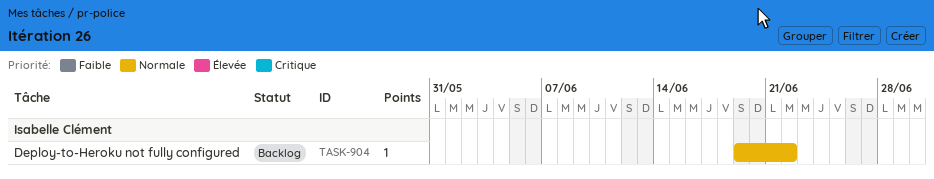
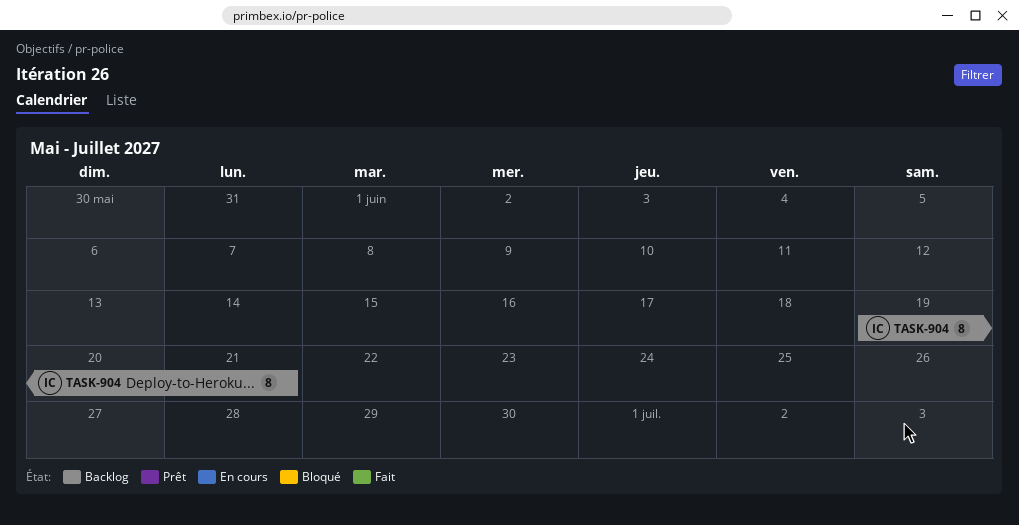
TASK-904, estimate: 1 -> 8
TASK-904, due: Jun 22 -> Jun 21

